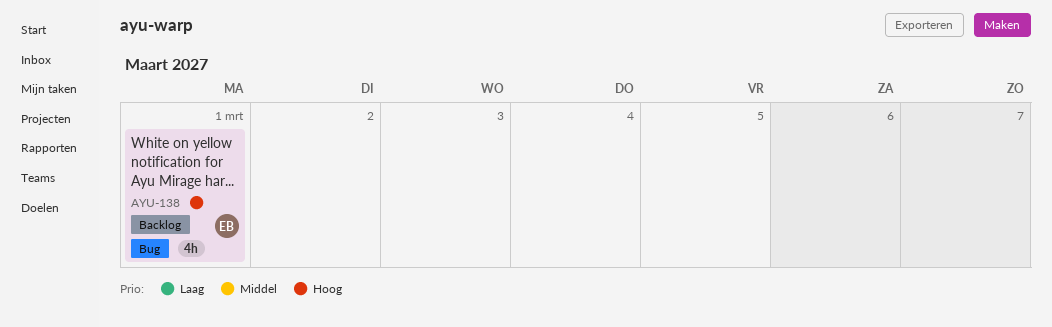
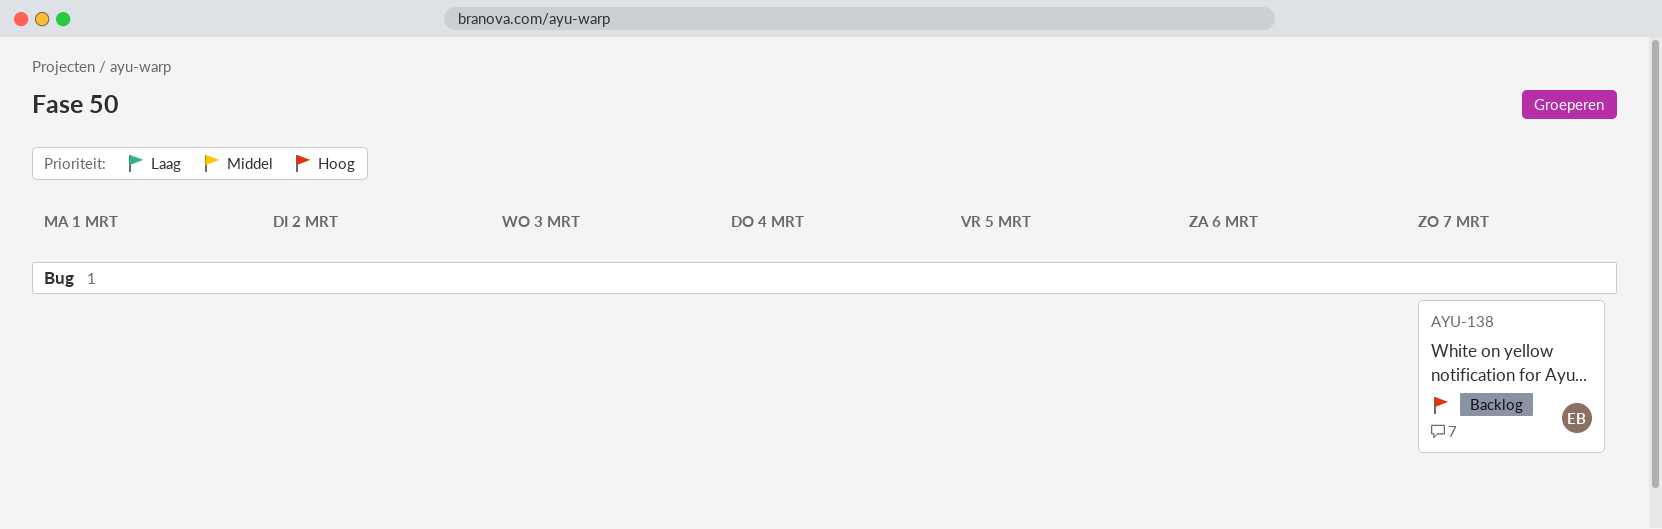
AYU-138, due: Mar 1 -> Mar 7

